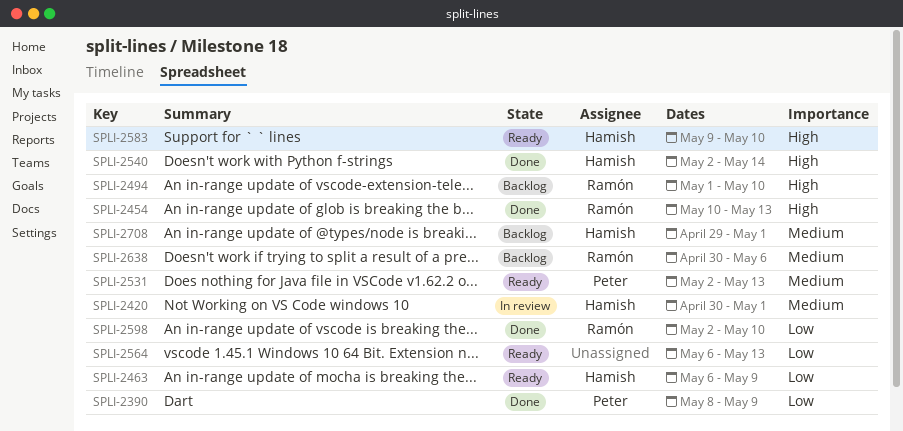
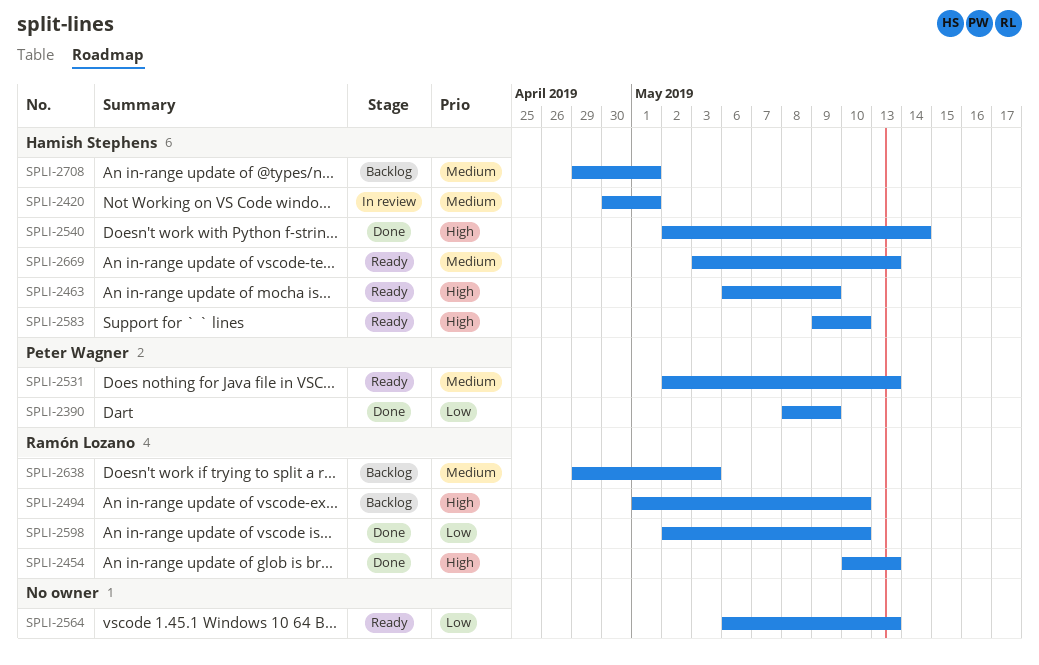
SPLI-2463, priority: Low -> High
SPLI-2638, start: Apr 30 -> Apr 29
SPLI-2638, due: May 6 -> May 3
SPLI-2669: none -> present

